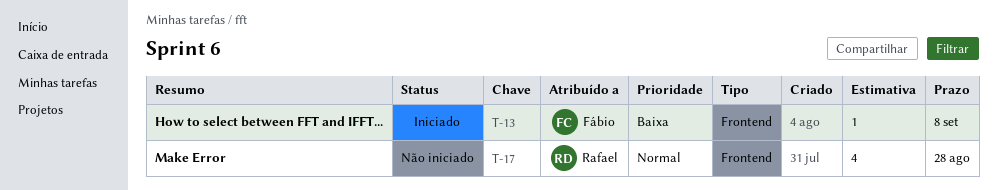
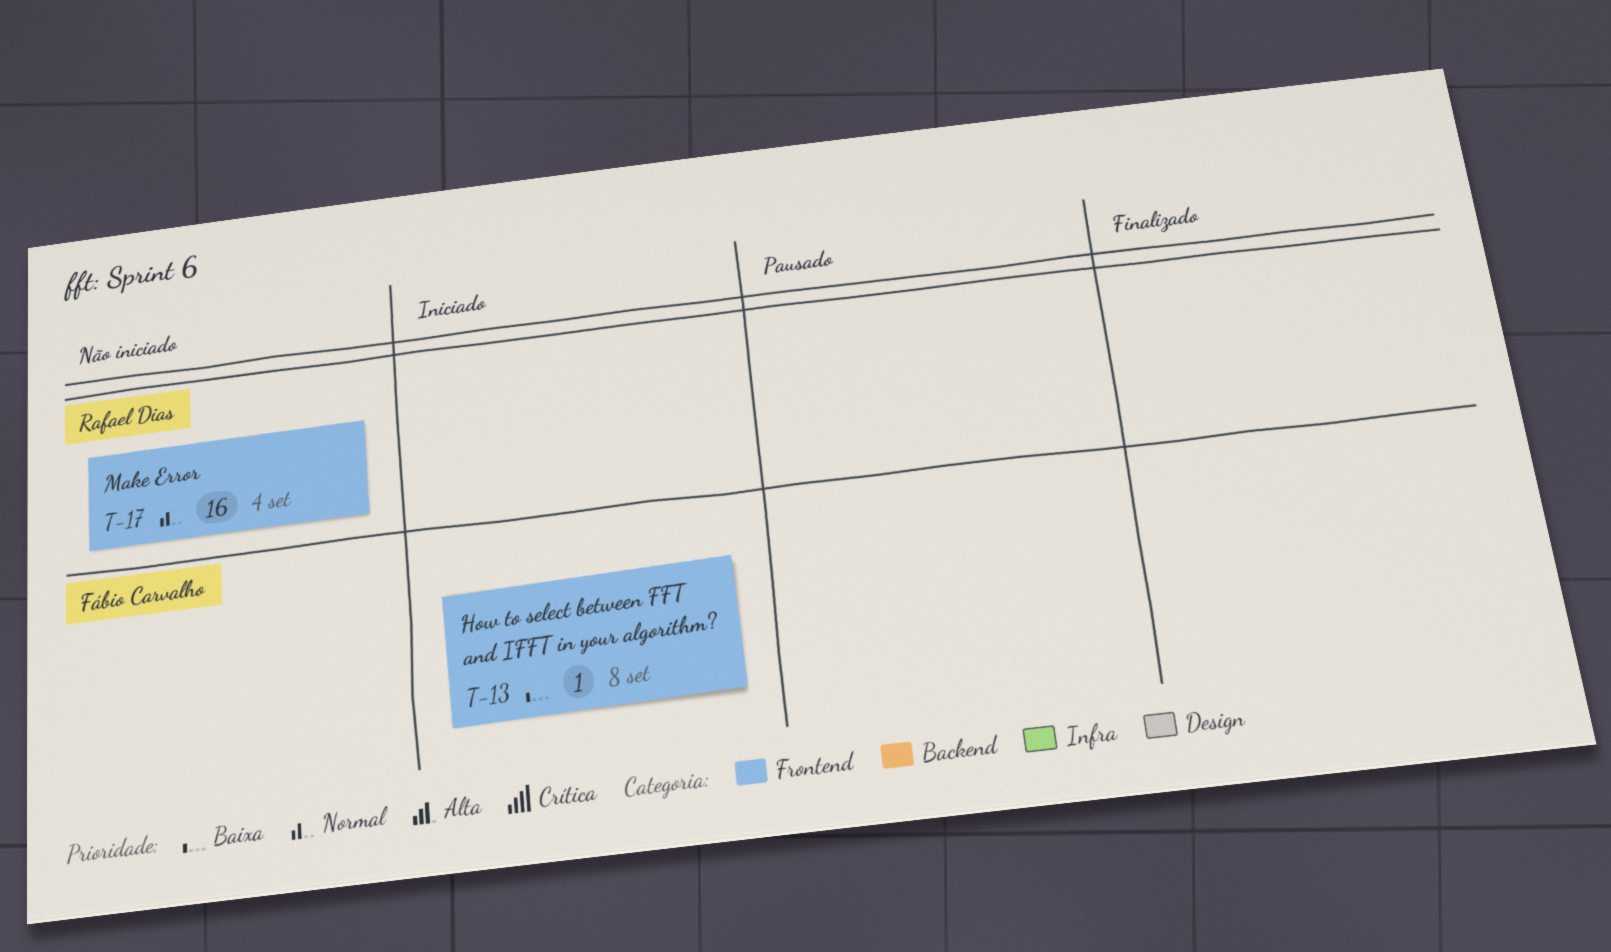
T-17, estimate: 4 -> 16
T-17, due: Aug 28 -> Sep 4

